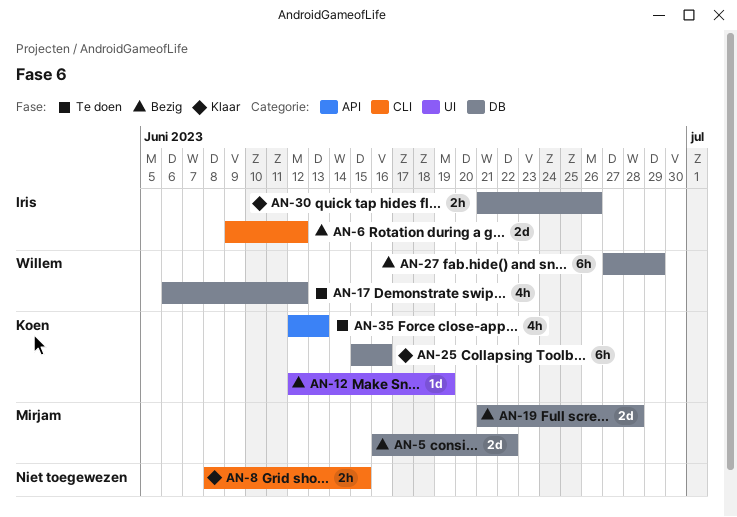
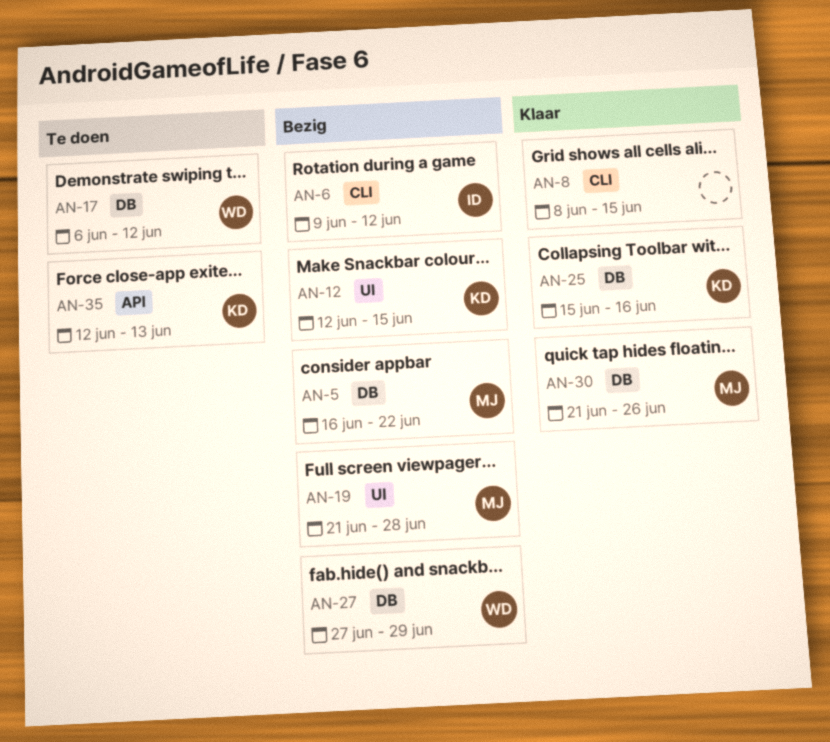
AN-12, due: Jun 19 -> Jun 15
AN-19, label: DB -> UI
AN-30, owner: Iris -> Mirjam

